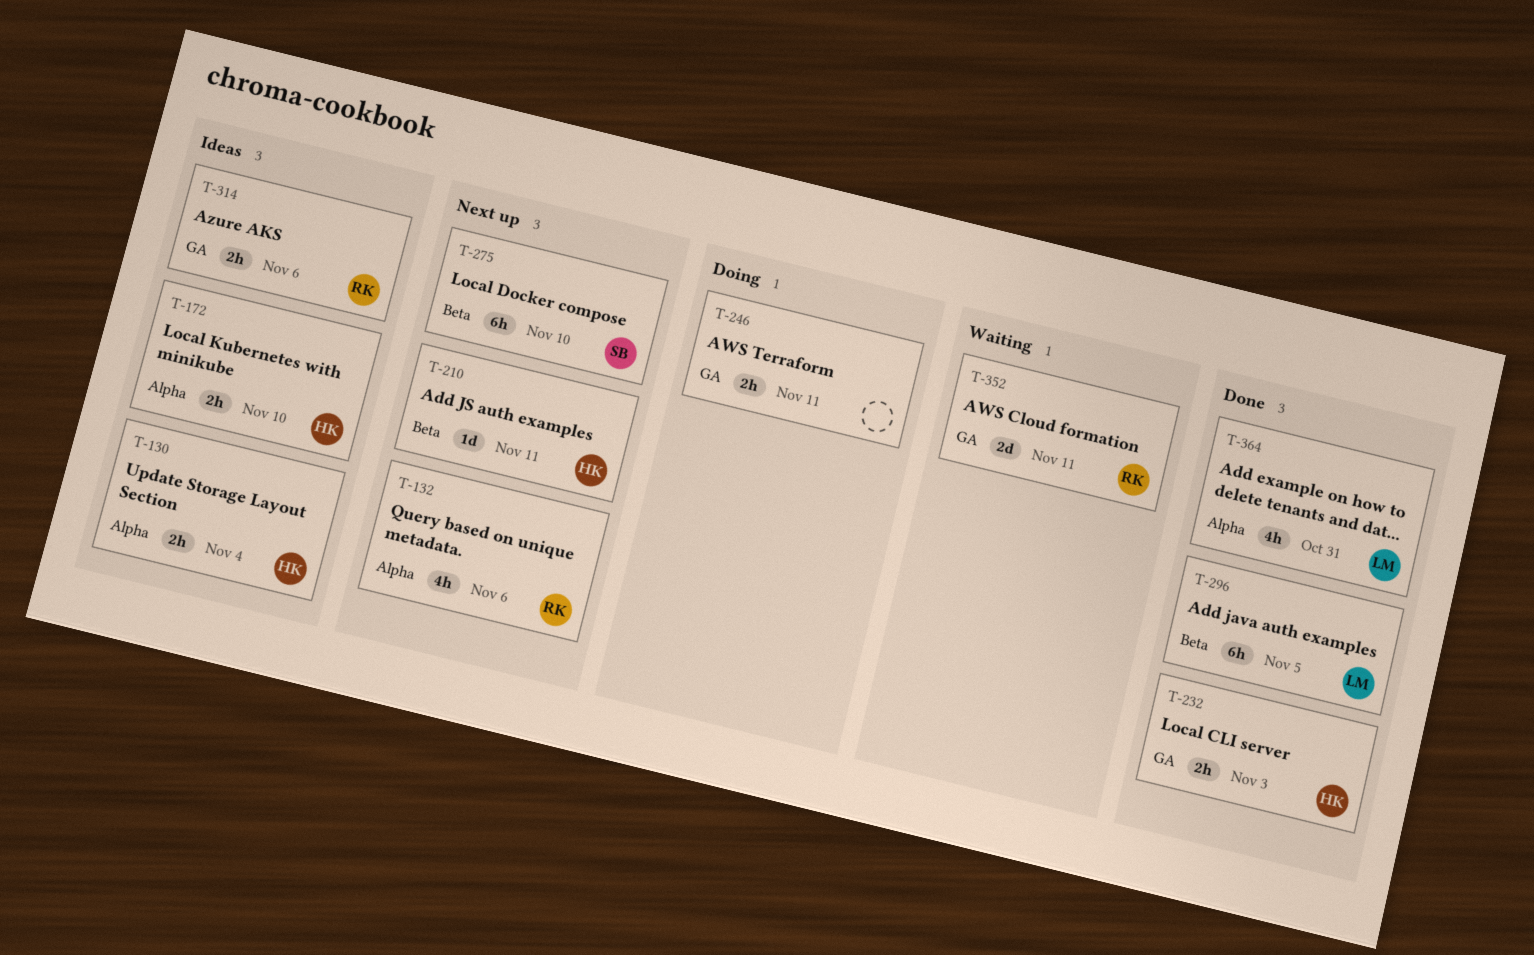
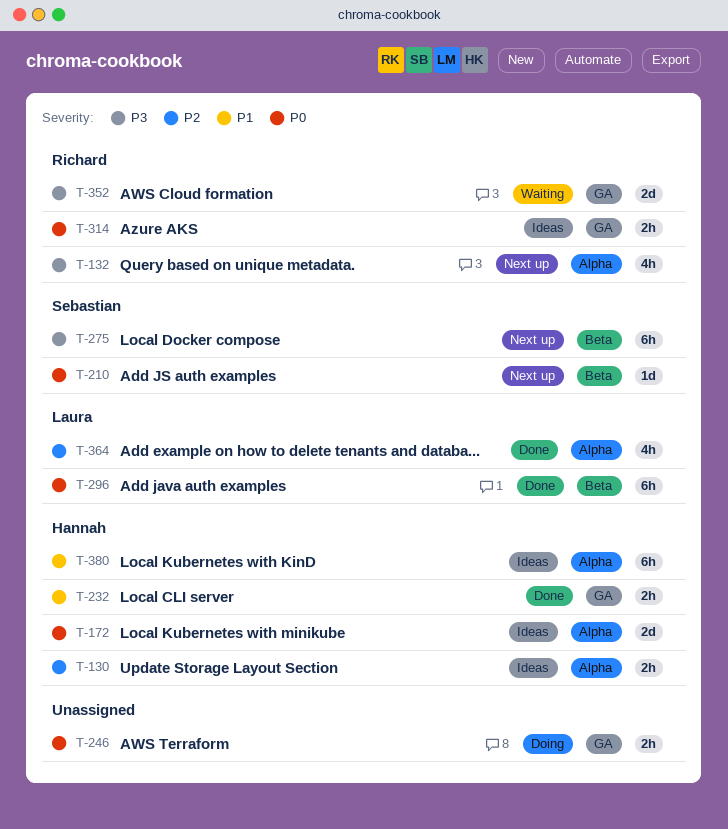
T-172, estimate: 2h -> 2d
T-210, owner: Hannah -> Sebastian
T-380: none -> present

